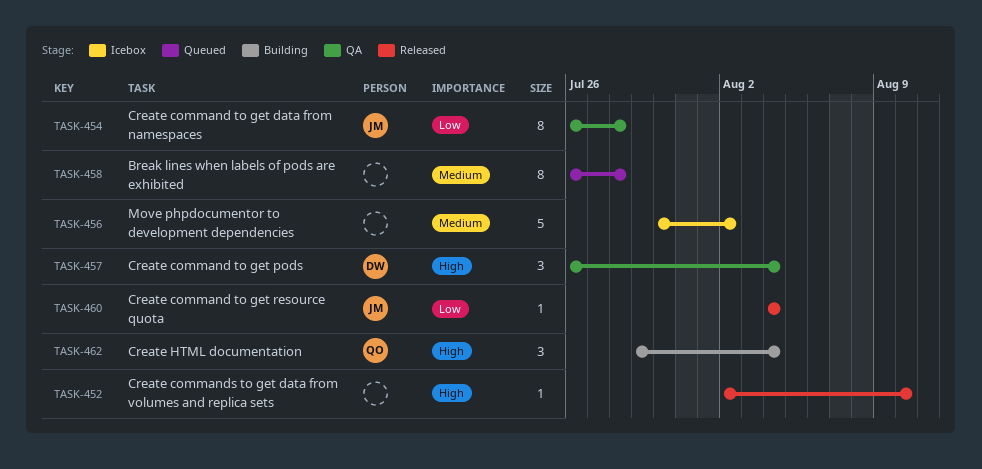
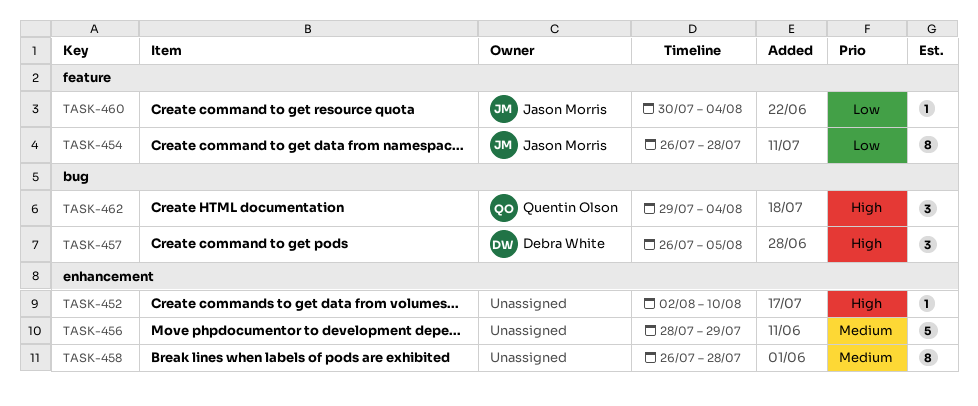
TASK-456, start: Jul 30 -> Jul 28
TASK-456, due: Aug 2 -> Jul 29
TASK-457, due: Aug 4 -> Aug 5
TASK-460, start: Aug 4 -> Jul 30

